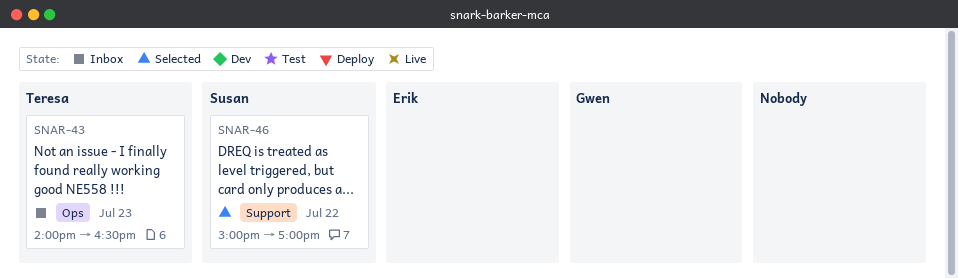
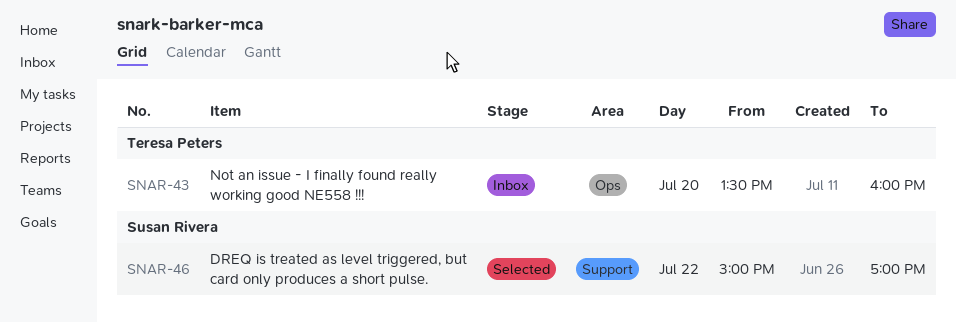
SNAR-43, day: Jul 23 -> Jul 20
SNAR-43, begins: 14:00 -> 13:30
SNAR-43, ends: 16:30 -> 16:00

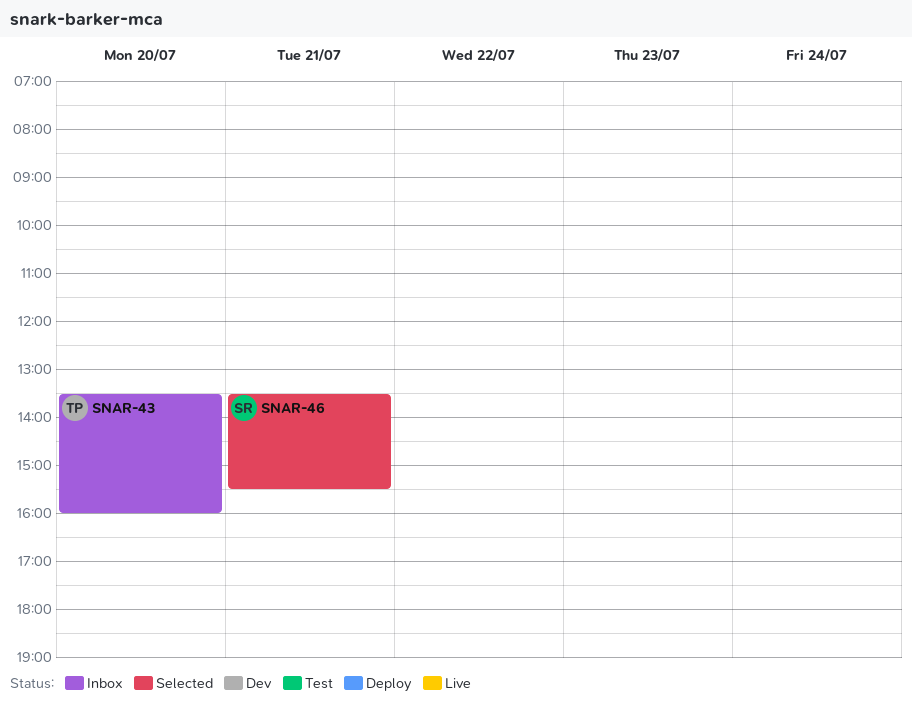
SNAR-46, day: Jul 22 -> Jul 21
SNAR-46, begins: 15:00 -> 13:30
SNAR-46, ends: 17:00 -> 15:30

